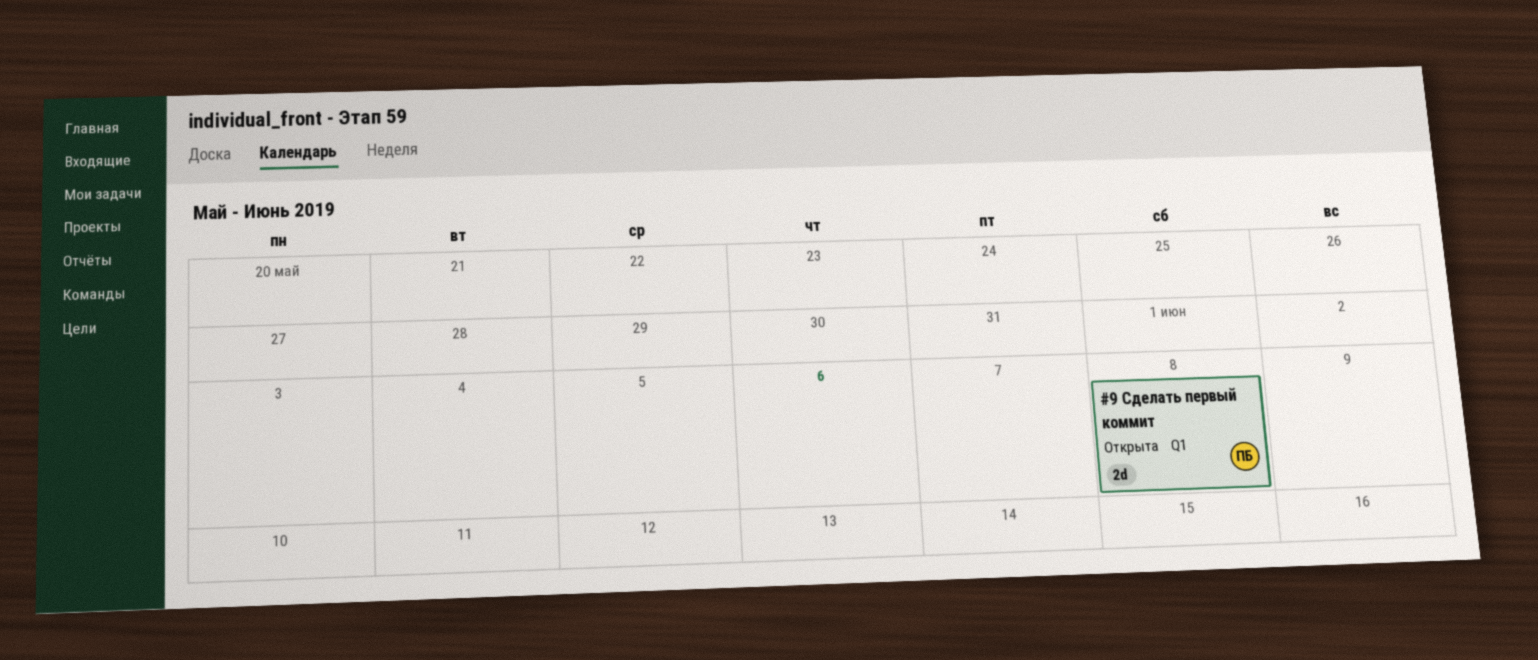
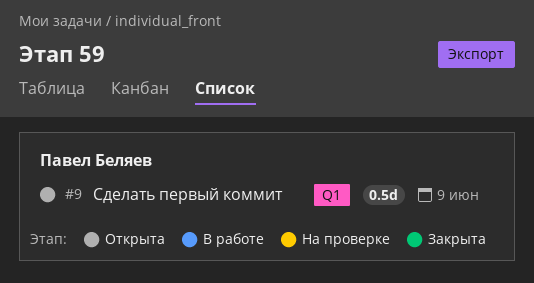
#9, estimate: 2d -> 0.5d
#9, due: Jun 8 -> Jun 9

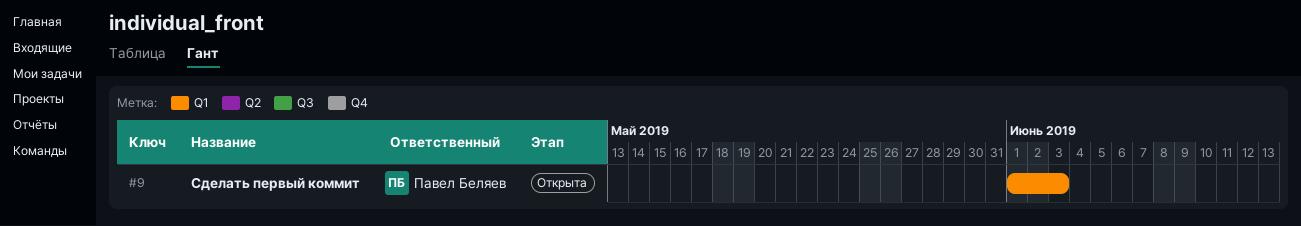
#9, due: Jun 9 -> Jun 3

